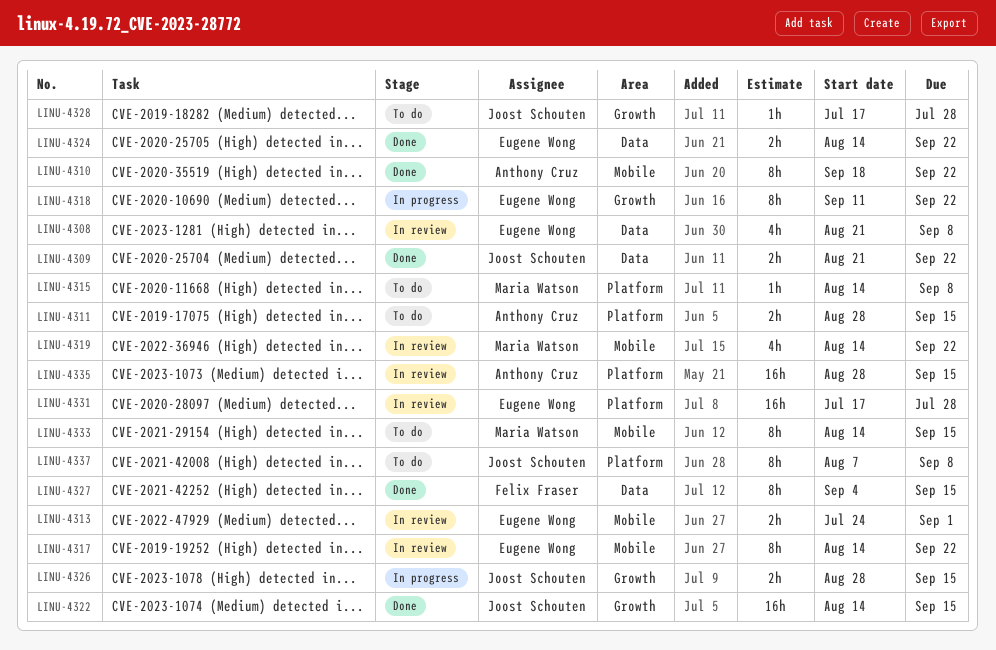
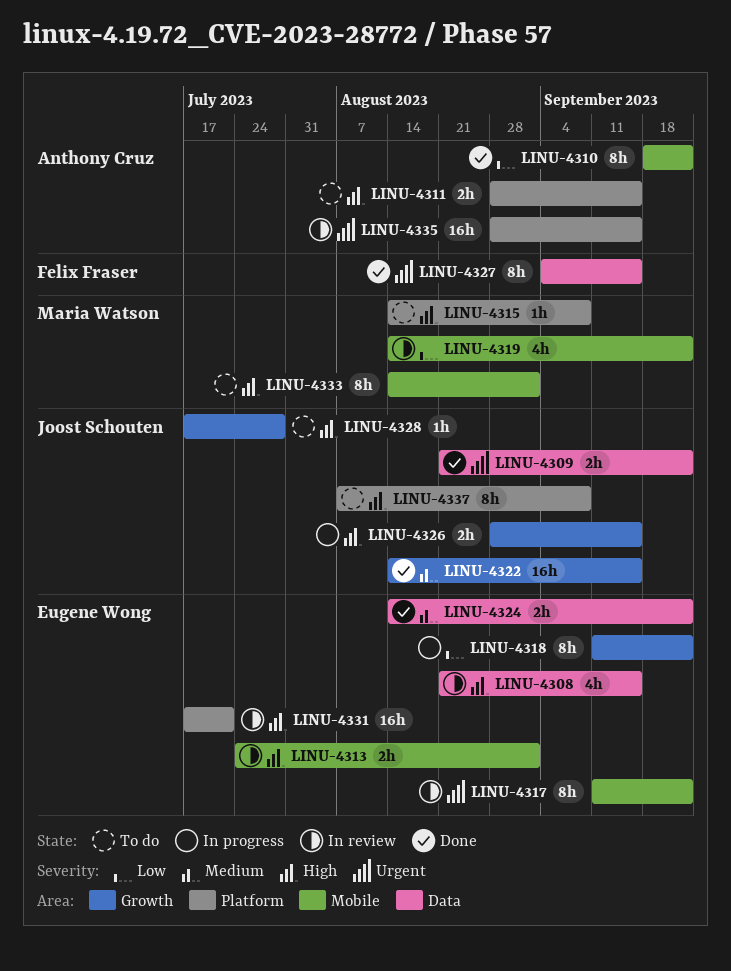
LINU-4308, due: Sep 8 -> Sep 15
LINU-4317, start: Aug 14 -> Sep 11
LINU-4331, due: Jul 28 -> Jul 21
LINU-4333, due: Sep 15 -> Sep 1

